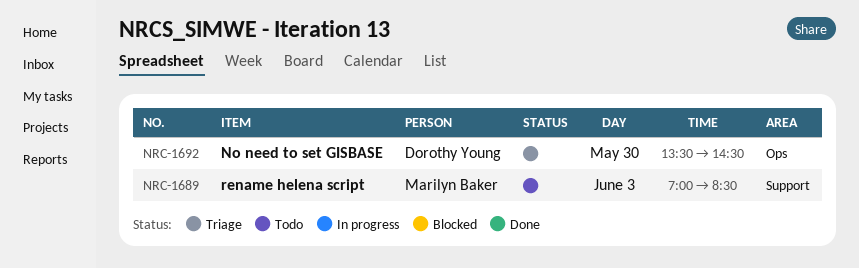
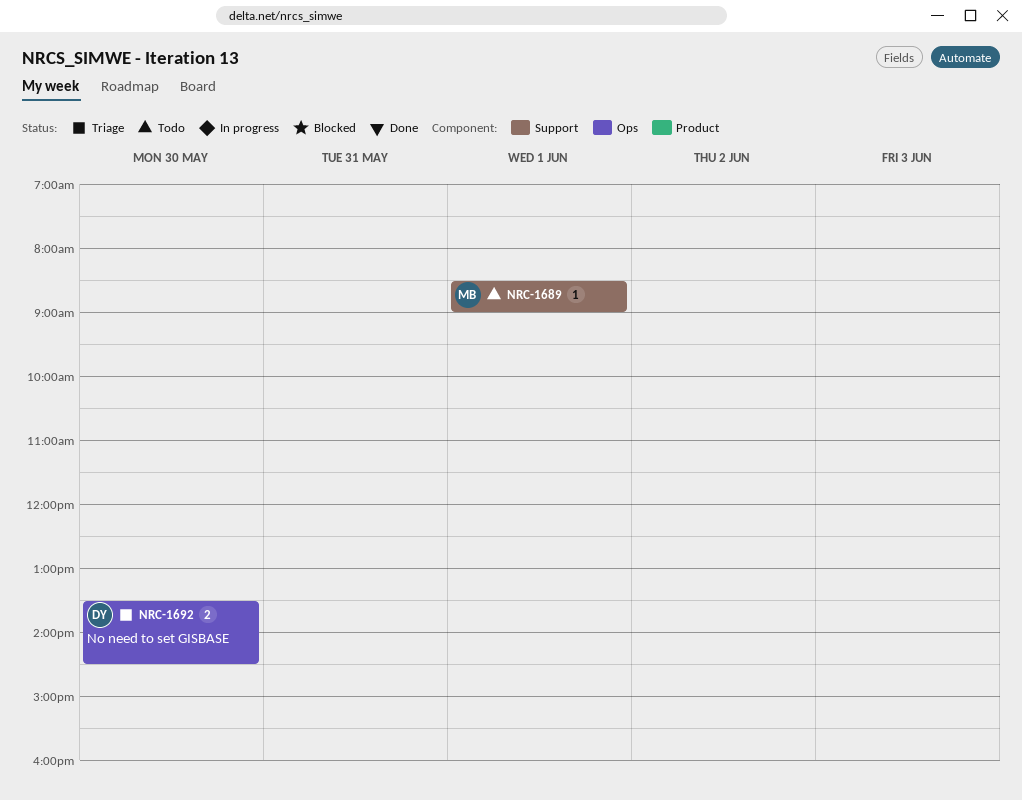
NRC-1689, day: Jun 3 -> Jun 1
NRC-1689, begins: 07:00 -> 08:30
NRC-1689, ends: 08:30 -> 09:00

